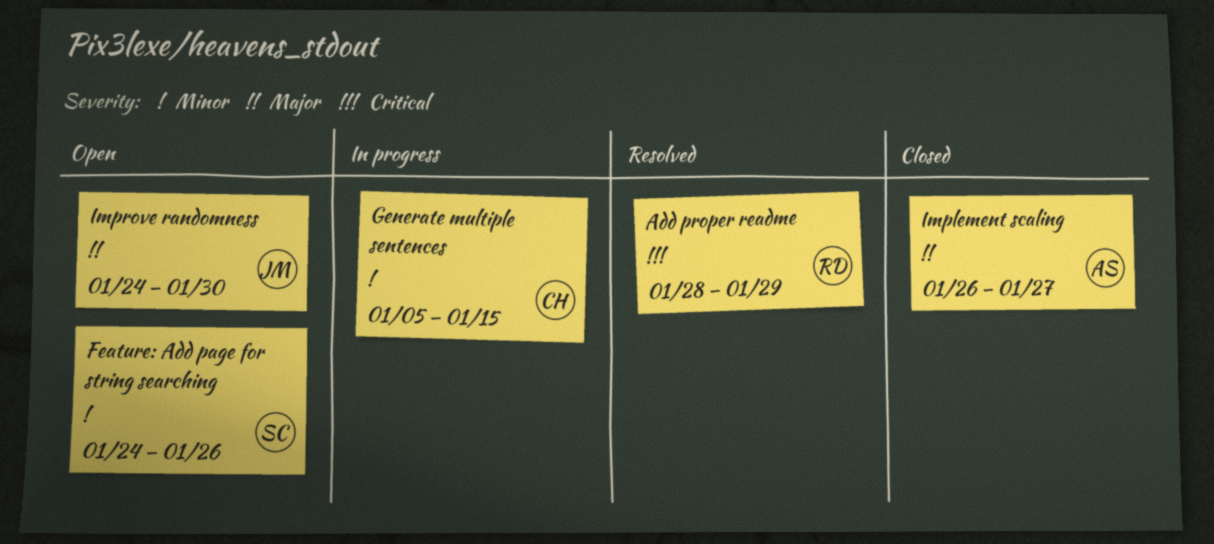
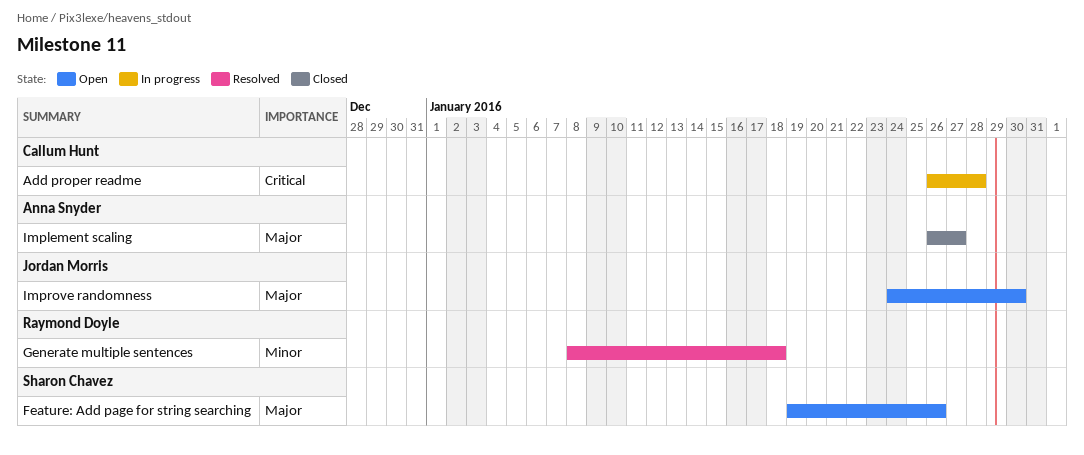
Add proper readme, status: Resolved -> In progress
Add proper readme, owner: Raymond Doyle -> Callum Hunt
Add proper readme, start: Jan 28 -> Jan 26
Add proper readme, due: Jan 29 -> Jan 28
Feature: Add page for string searching, priority: Minor -> Major
Feature: Add page for string searching, start: Jan 24 -> Jan 19
Generate multiple sentences, status: In progress -> Resolved
Generate multiple sentences, owner: Callum Hunt -> Raymond Doyle
Generate multiple sentences, start: Jan 5 -> Jan 8
Generate multiple sentences, due: Jan 15 -> Jan 18

